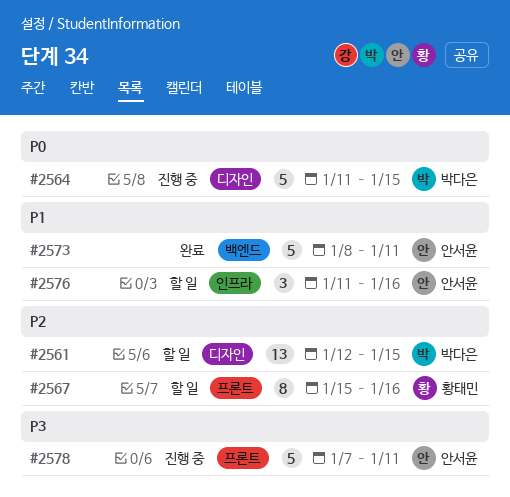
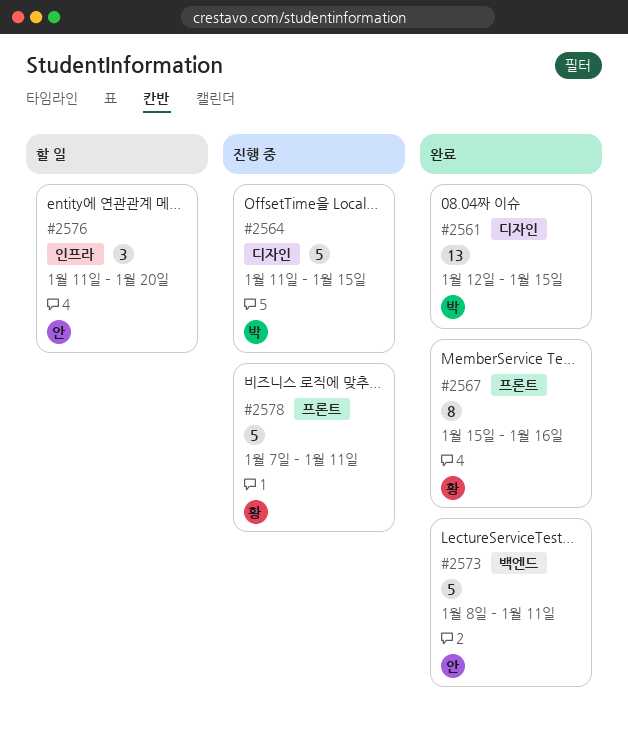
#2561, status: 할 일 -> 완료
#2567, status: 할 일 -> 완료
#2576, due: Jan 16 -> Jan 20
#2578, owner: 안서윤 -> 황태민

